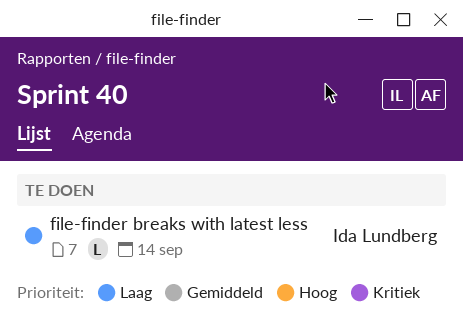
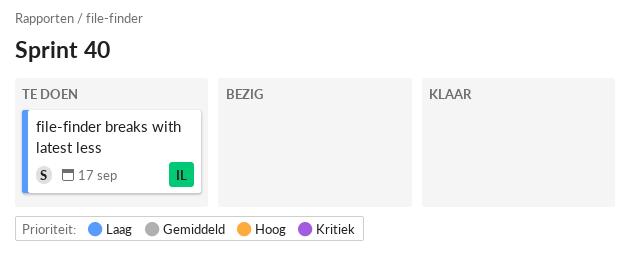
file-finder breaks with latest less, estimate: L -> S
file-finder breaks with latest less, due: Sep 14 -> Sep 17

